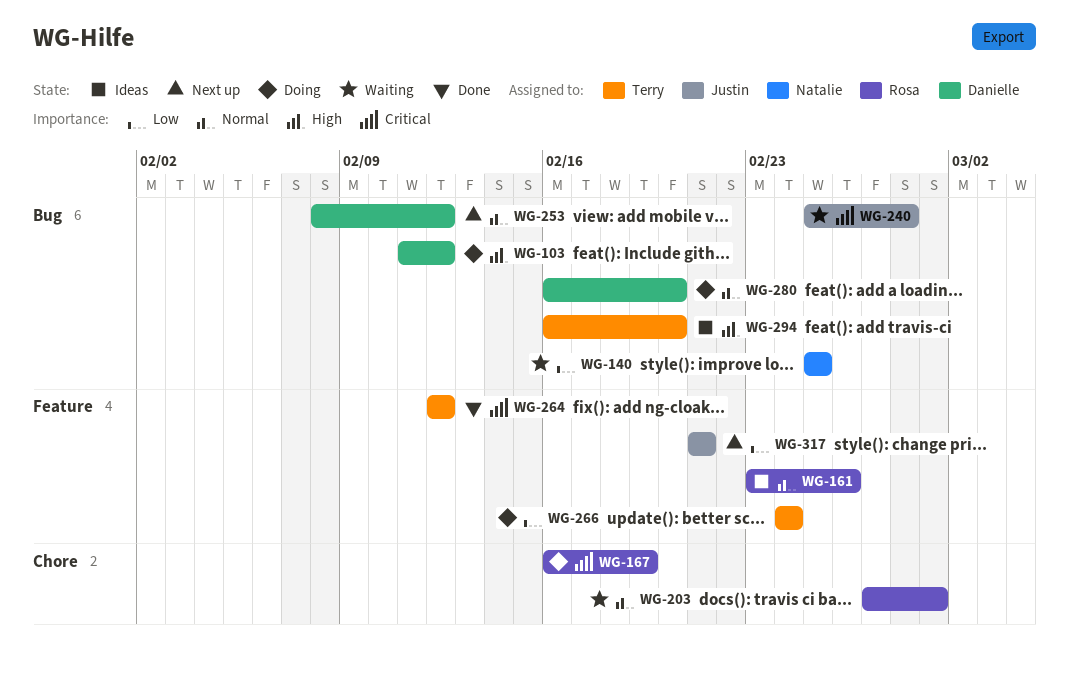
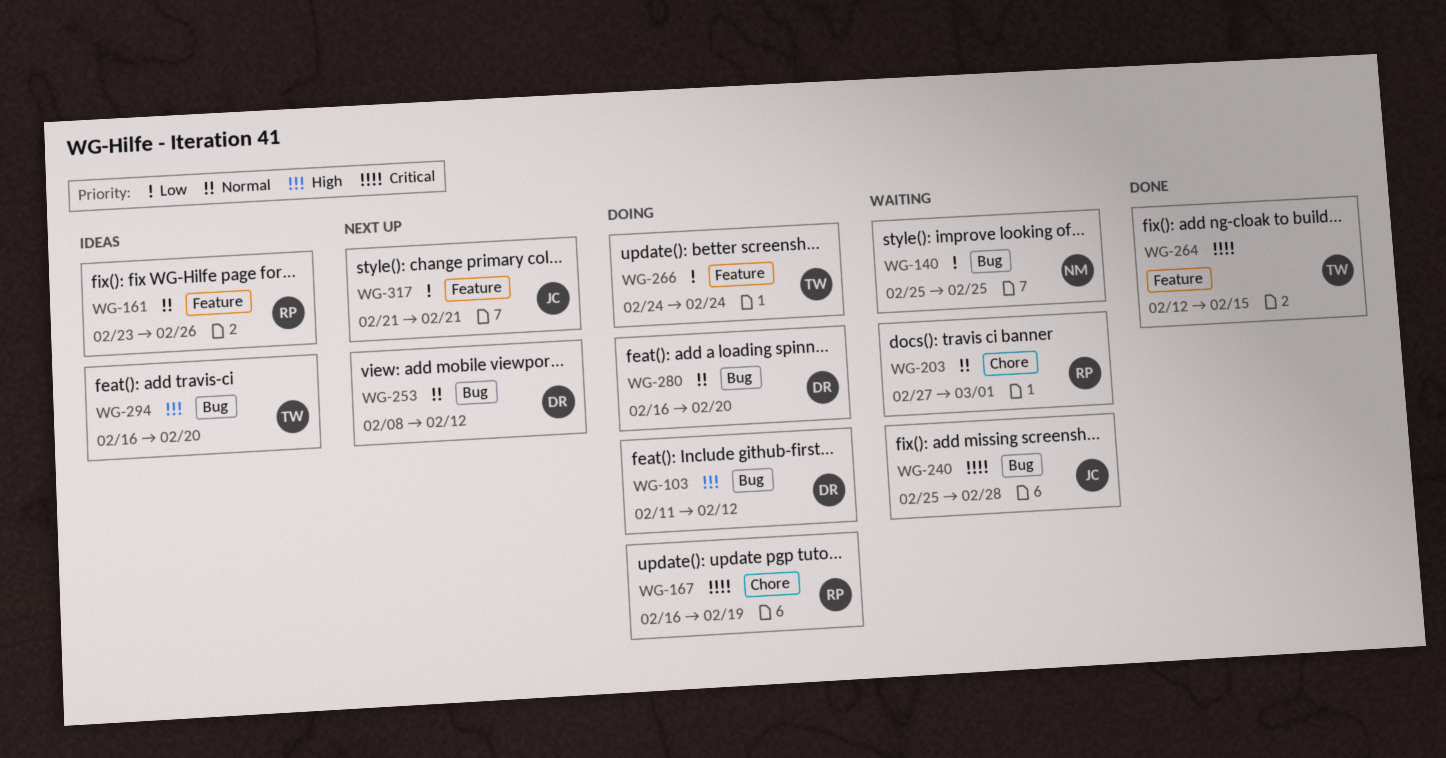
WG-264, due: Feb 12 -> Feb 15

